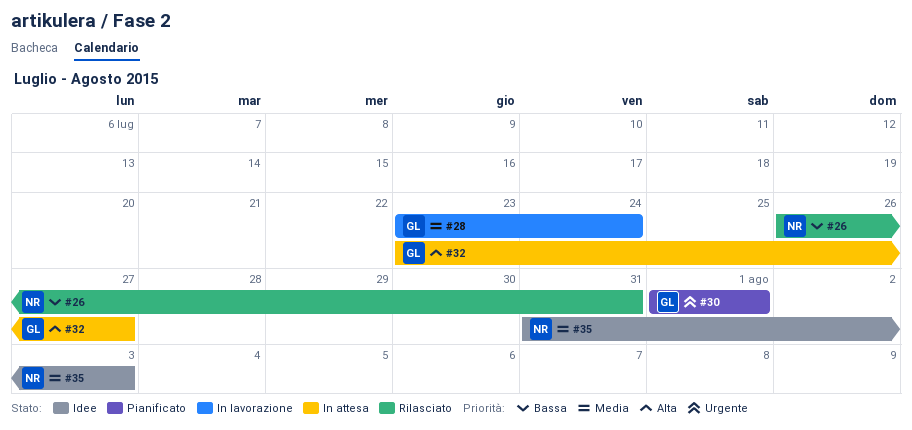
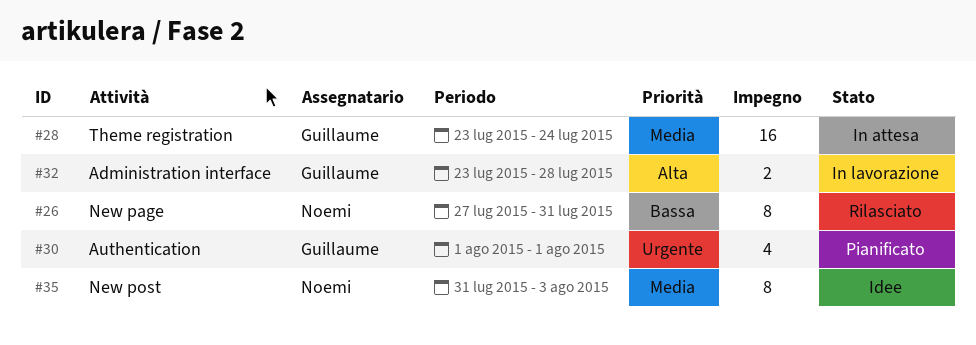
#26, start: Jul 26 -> Jul 27
#28, status: In lavorazione -> In attesa
#32, status: In attesa -> In lavorazione
#32, due: Jul 27 -> Jul 28

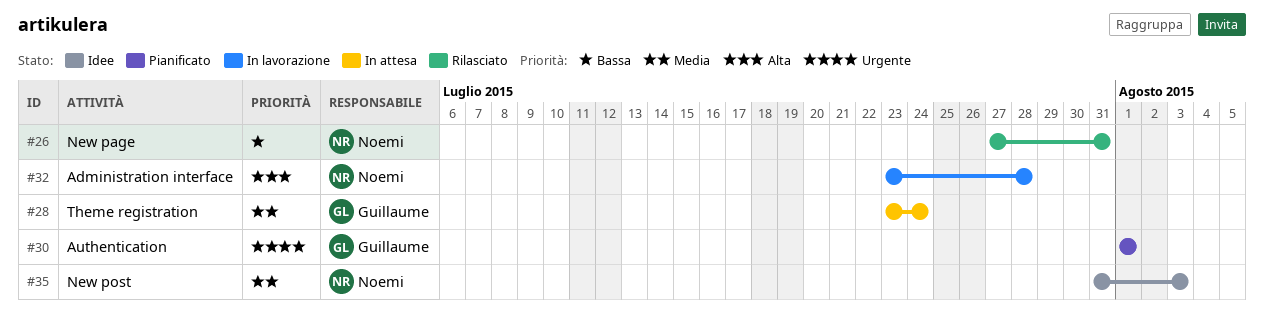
#32, owner: Guillaume -> Noemi

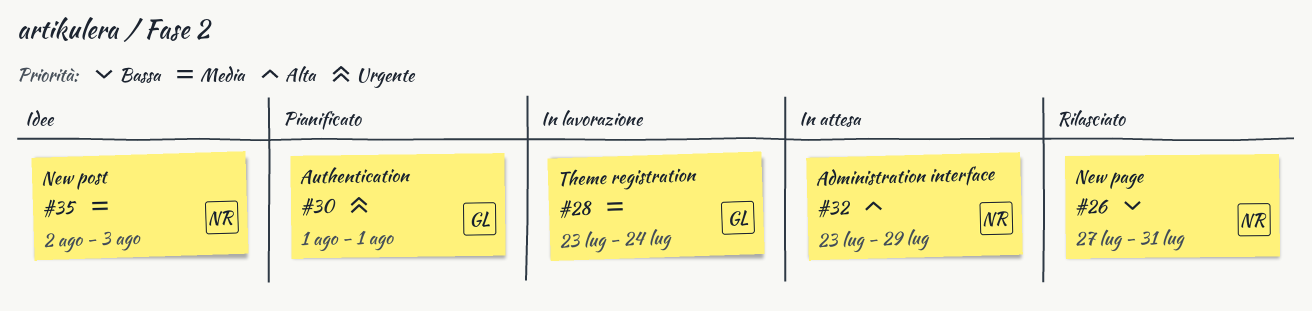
#28, status: In attesa -> In lavorazione
#32, status: In lavorazione -> In attesa
#32, due: Jul 28 -> Jul 29
#35, start: Jul 31 -> Aug 2

